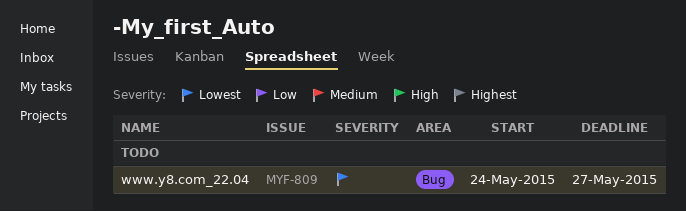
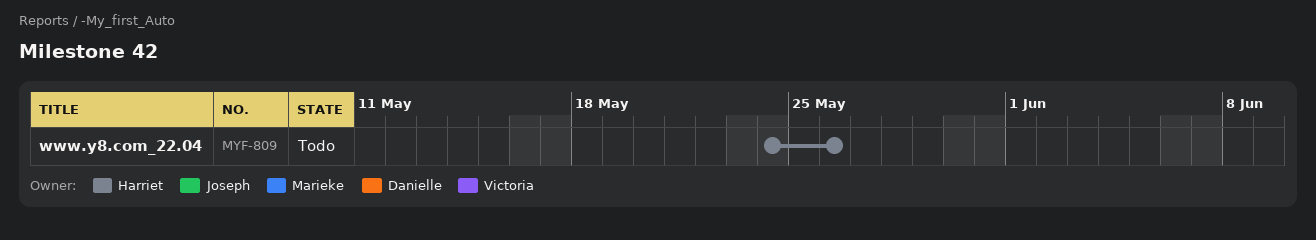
MYF-809, due: May 27 -> May 26

